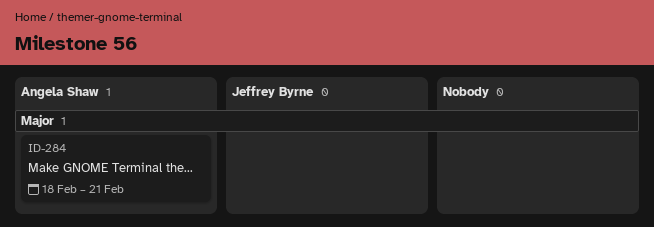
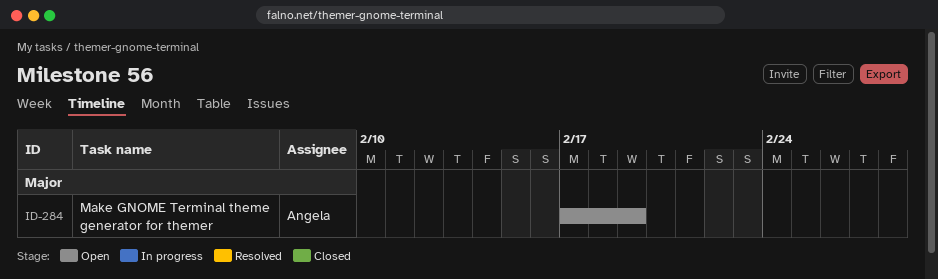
ID-284, start: Feb 18 -> Feb 17
ID-284, due: Feb 21 -> Feb 19

